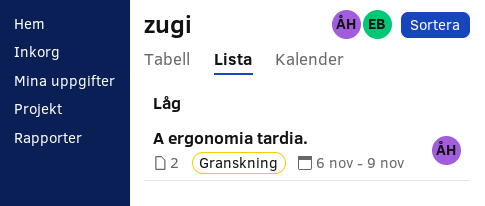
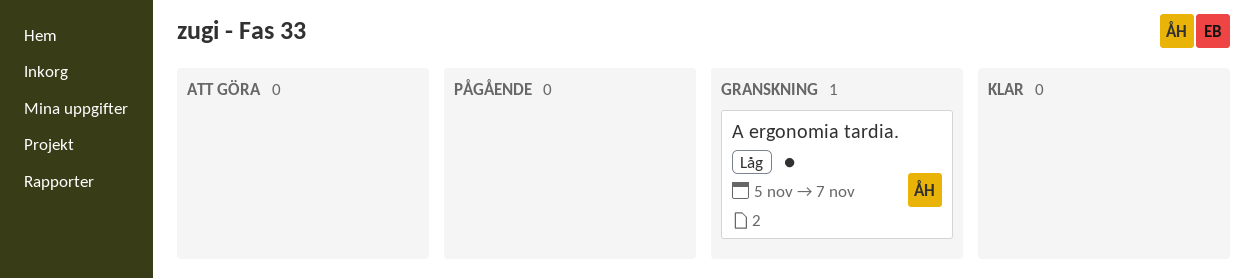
A ergonomia tardia., start: Nov 6 -> Nov 5
A ergonomia tardia., due: Nov 9 -> Nov 7

